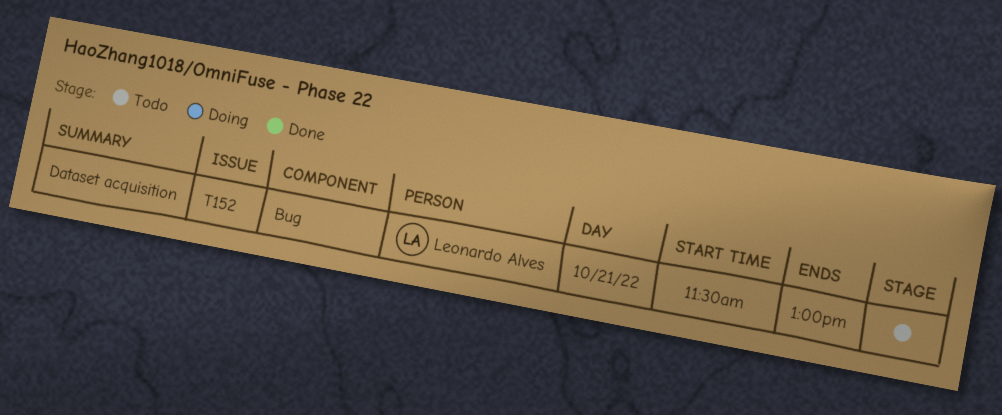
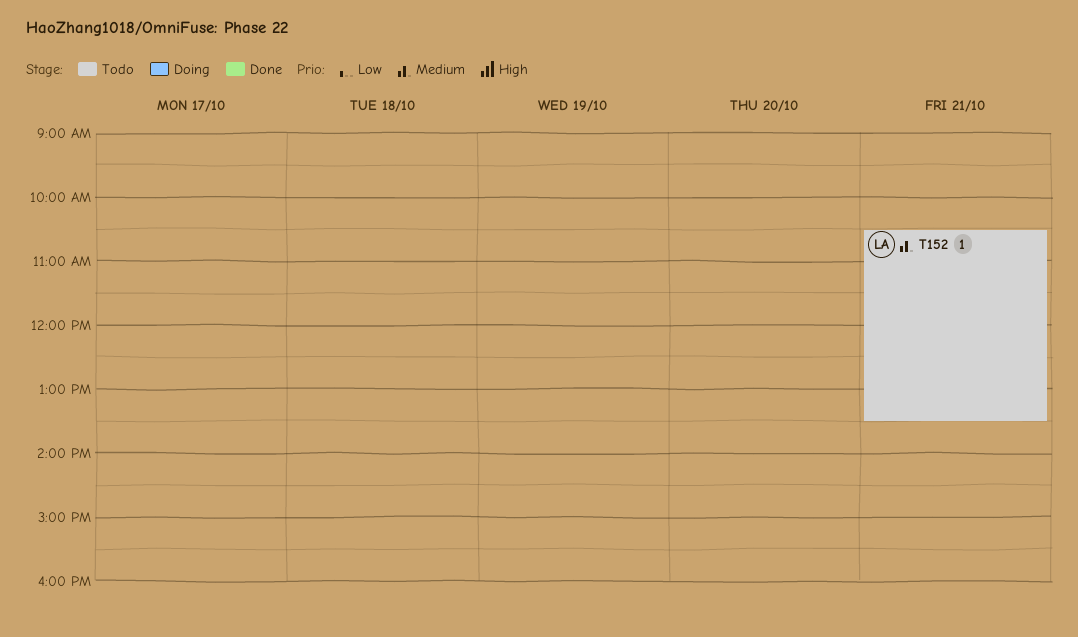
T152, begins: 11:30 -> 10:30
T152, ends: 13:00 -> 13:30

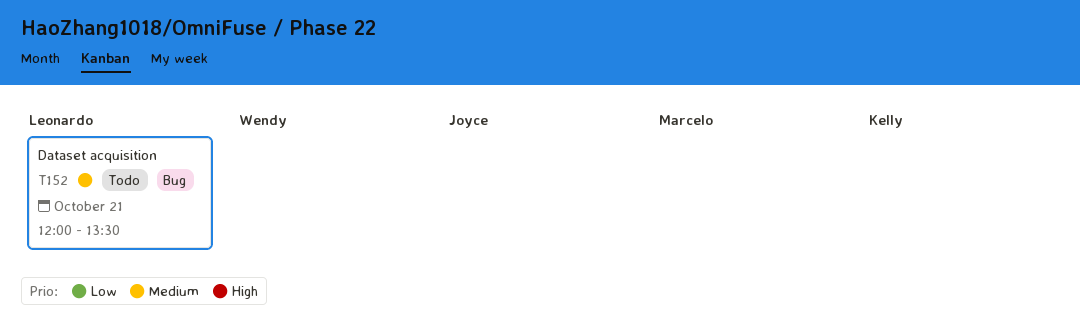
T152, begins: 10:30 -> 12:00

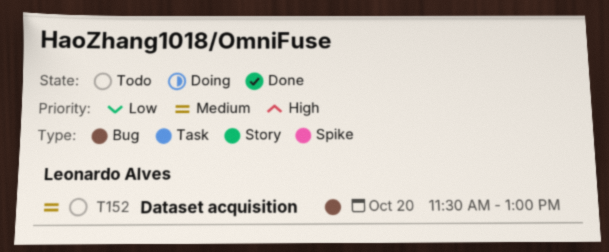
T152, day: Oct 21 -> Oct 20
T152, begins: 12:00 -> 11:30
T152, ends: 13:30 -> 13:00

